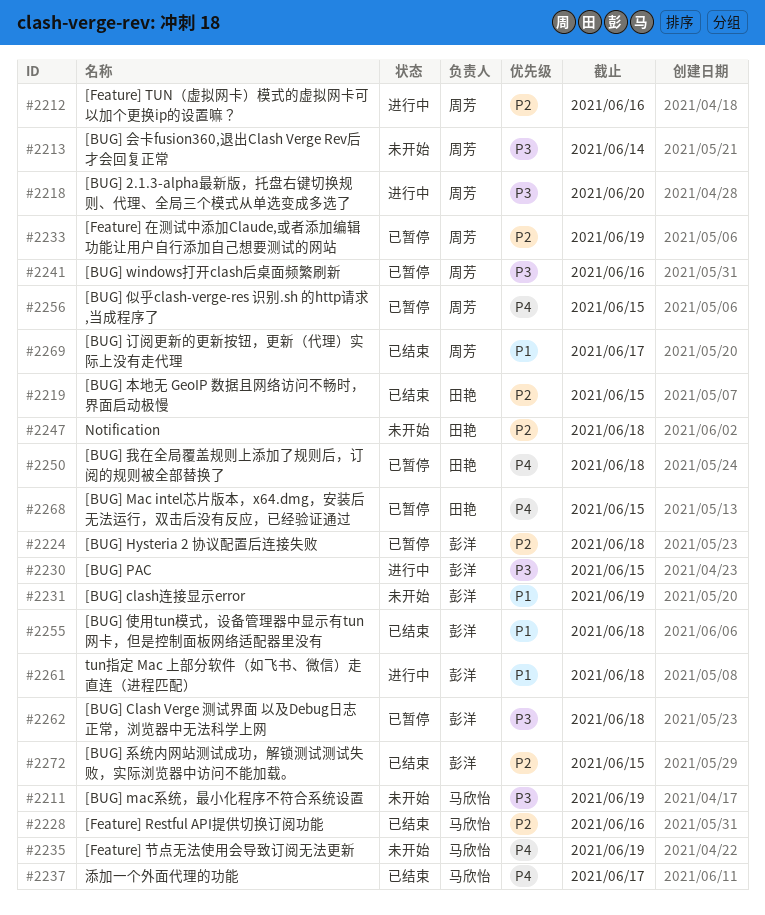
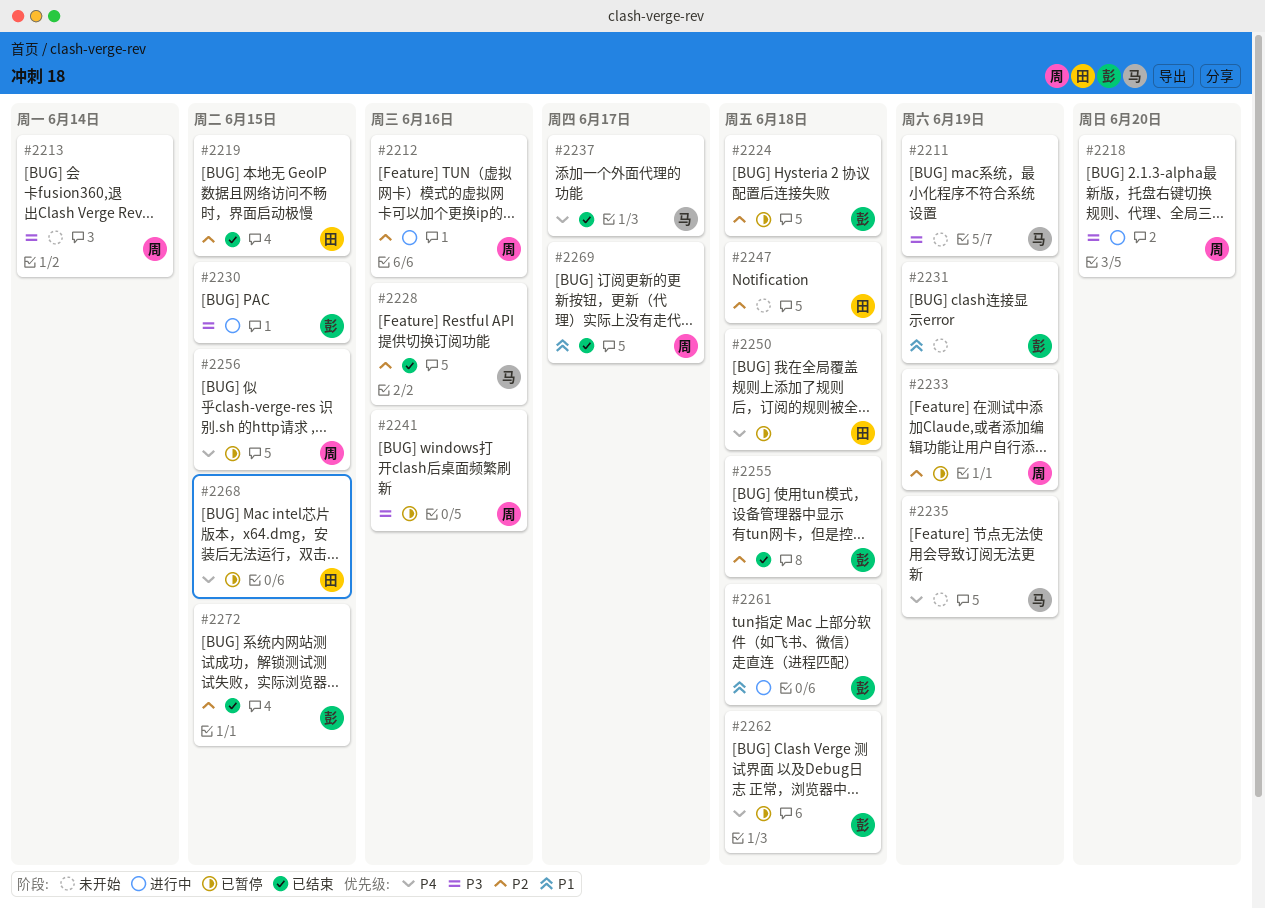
#2255, priority: P1 -> P2
#2262, priority: P3 -> P4

